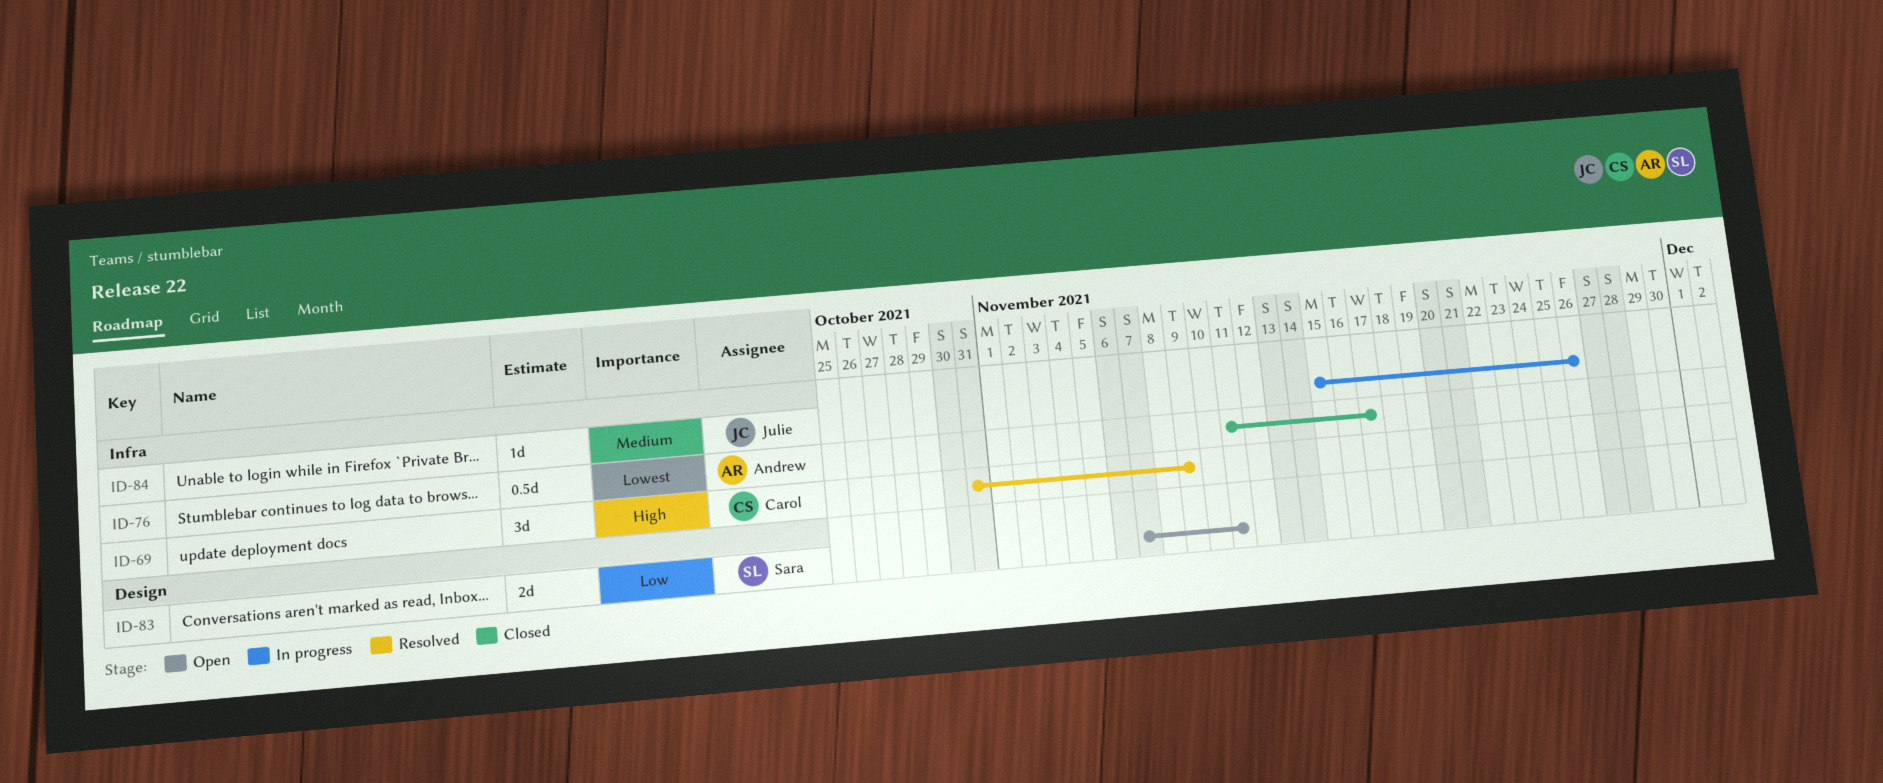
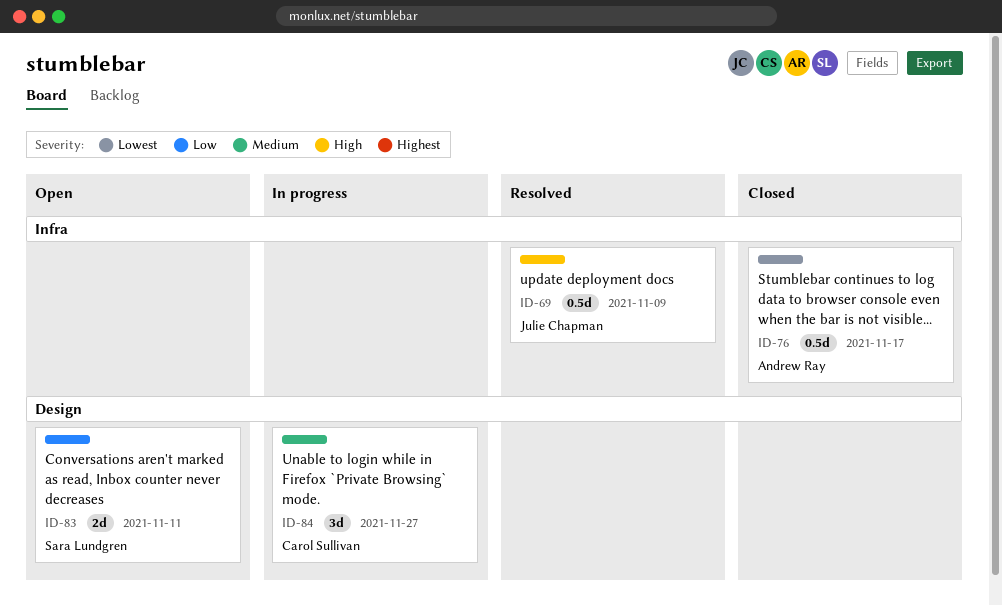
ID-69, owner: Carol Sullivan -> Julie Chapman
ID-69, estimate: 3d -> 0.5d
ID-84, owner: Julie Chapman -> Carol Sullivan
ID-84, label: Infra -> Design
ID-84, estimate: 1d -> 3d
ID-84, due: Nov 26 -> Nov 27

